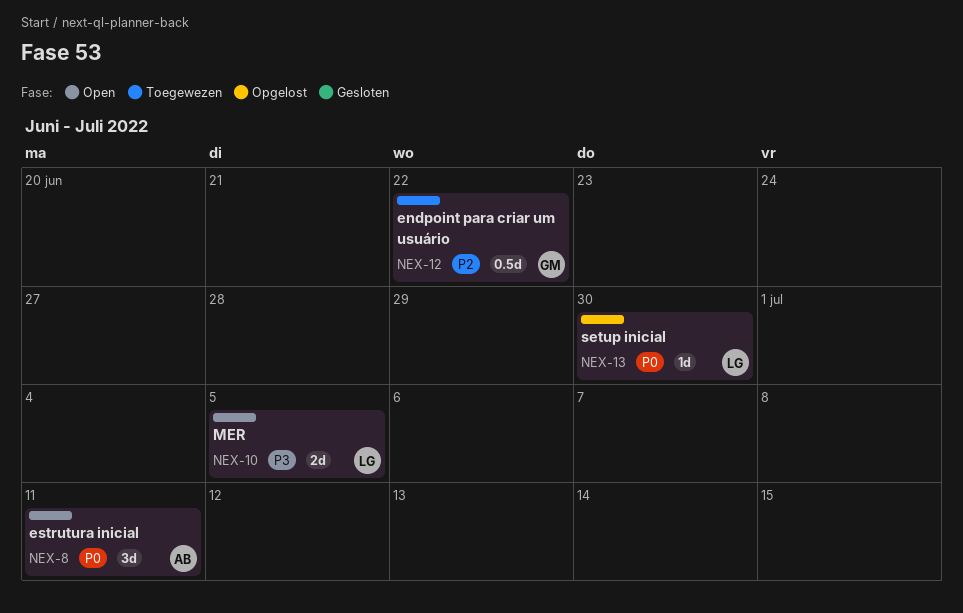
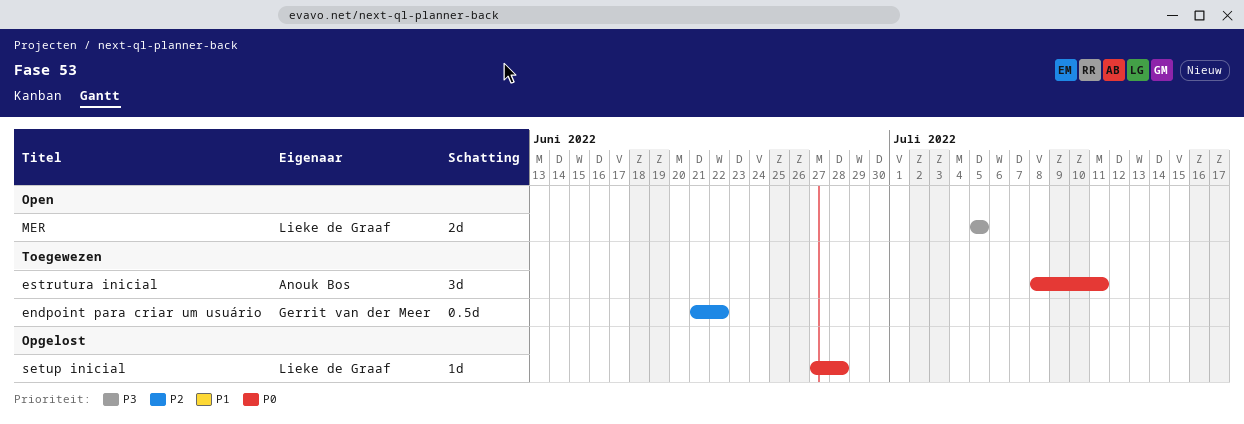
estrutura inicial, status: Open -> Toegewezen
setup inicial, due: Jun 30 -> Jun 28

